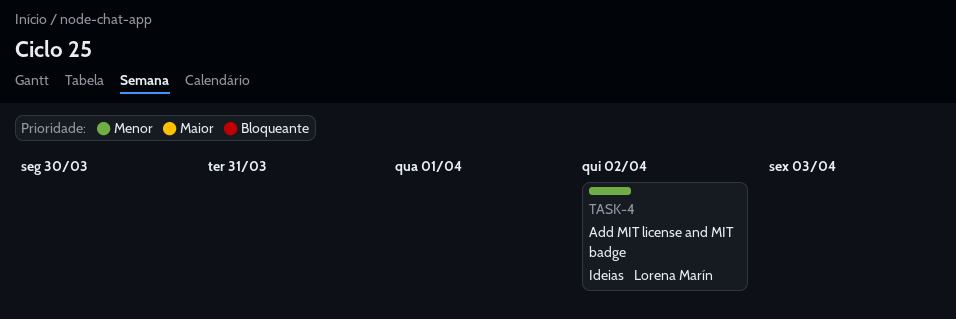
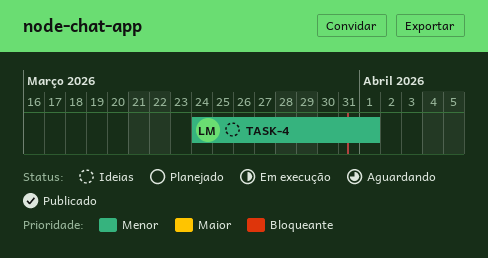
TASK-4, due: Apr 2 -> Apr 1

